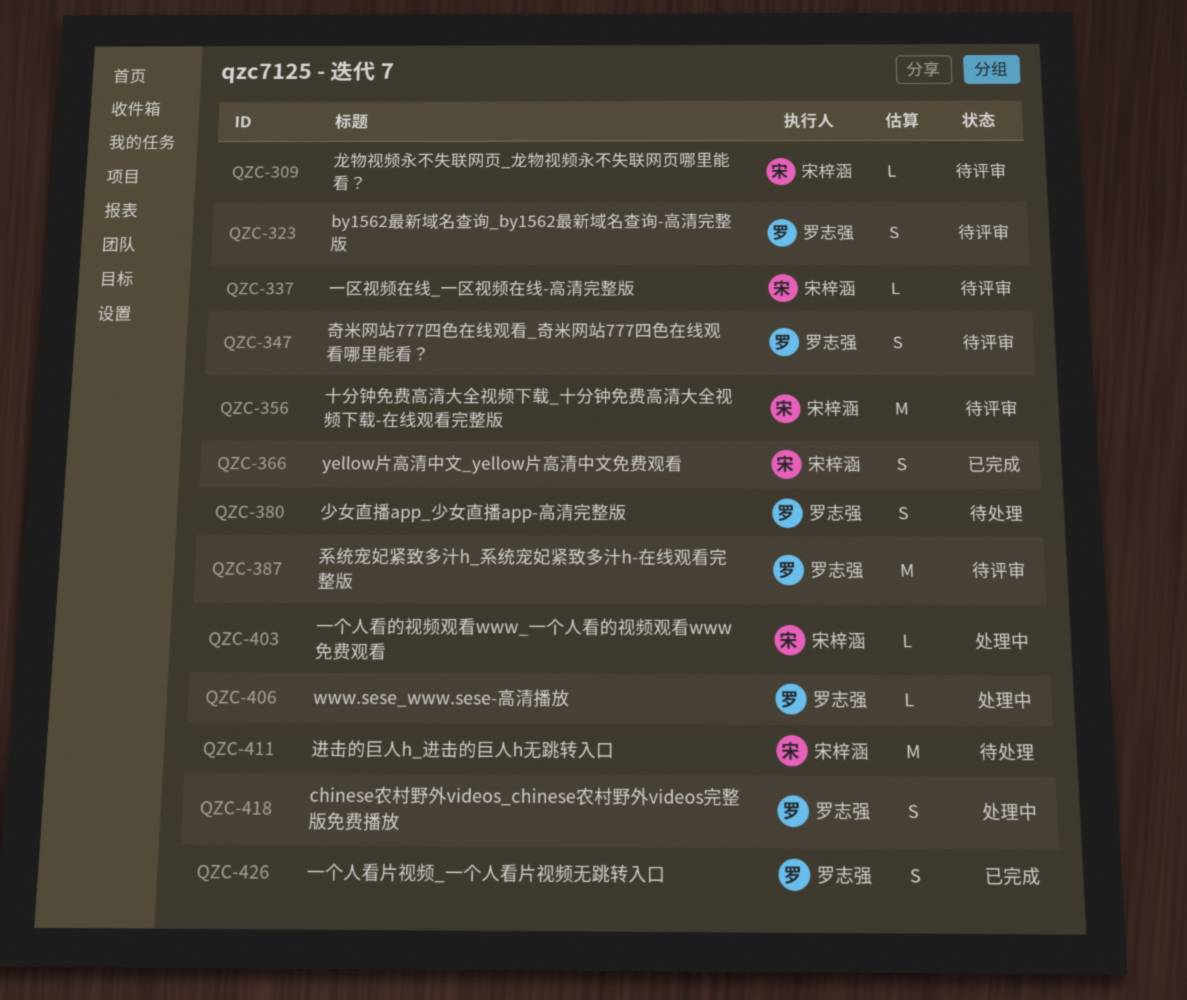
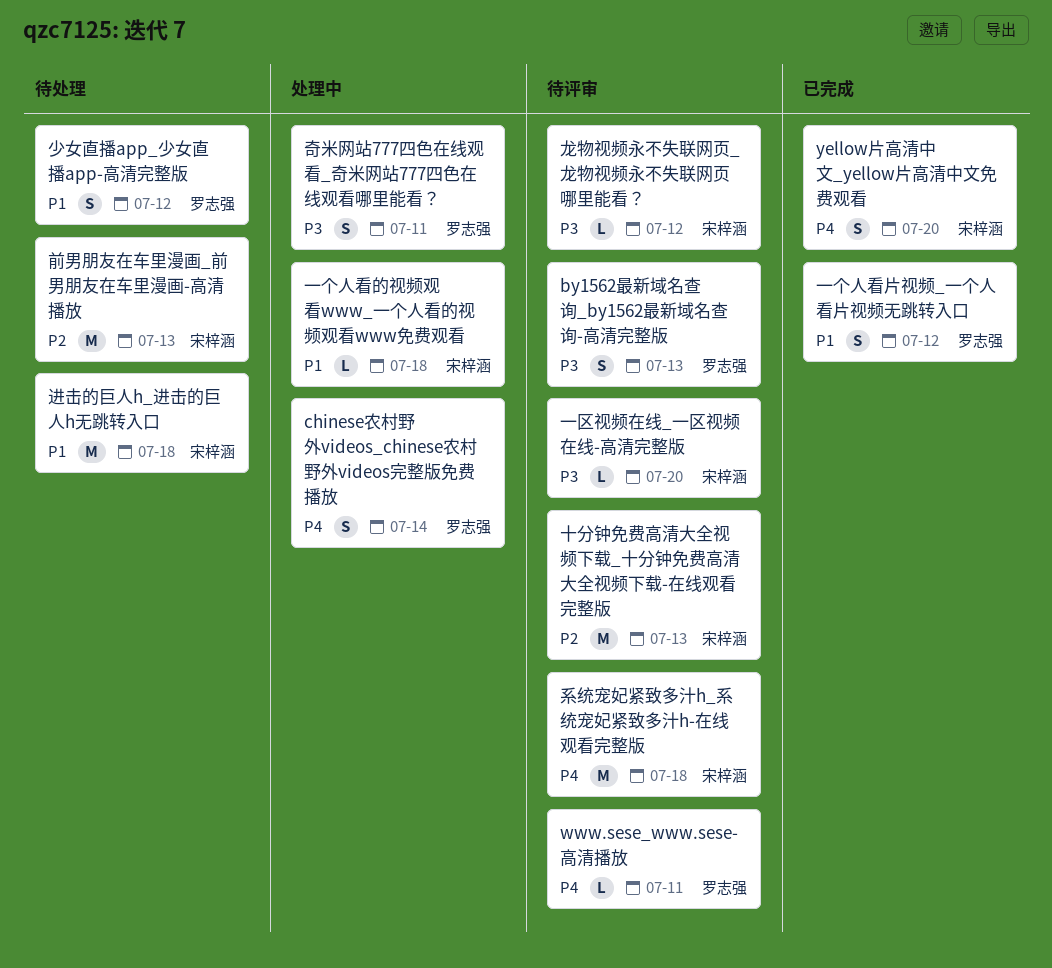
www.sese_www.sese-高清播放, status: 处理中 -> 待评审
前男朋友在车里漫画_前男朋友在车里漫画-高清播放: none -> present
奇米网站777四色在线观看_奇米网站777四色在线观看哪里能看？, status: 待评审 -> 处理中
系统宠妃紧致多汁h_系统宠妃紧致多汁h-在线观看完整版, owner: 罗志强 -> 宋梓涵

